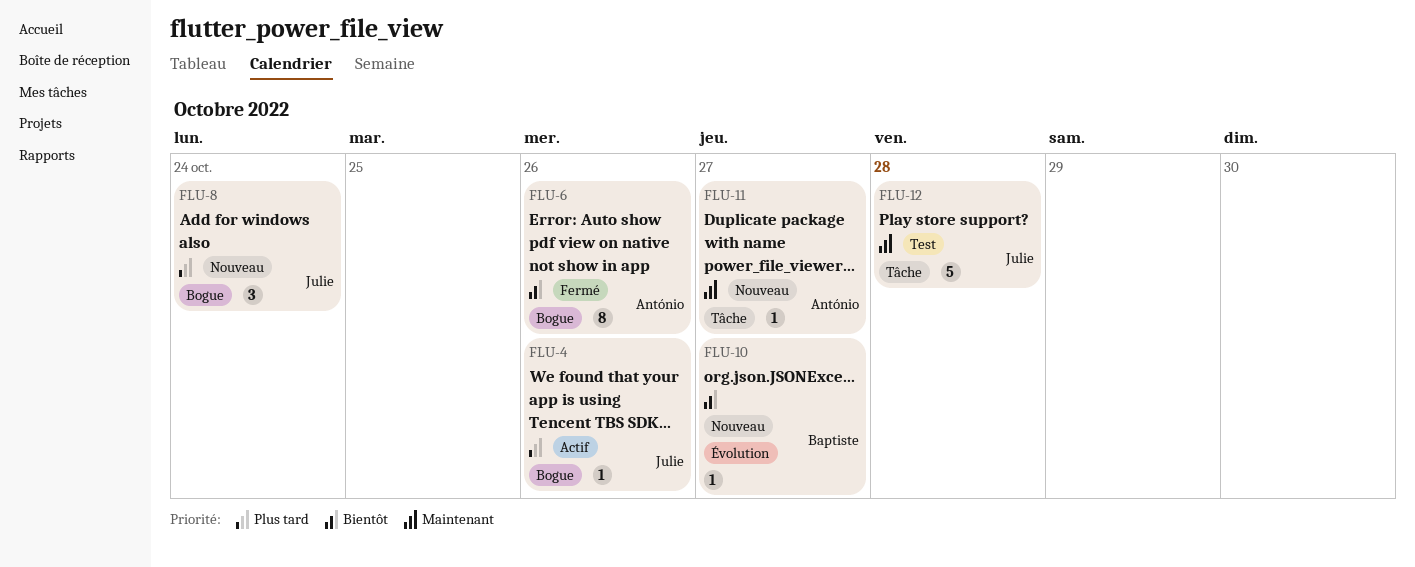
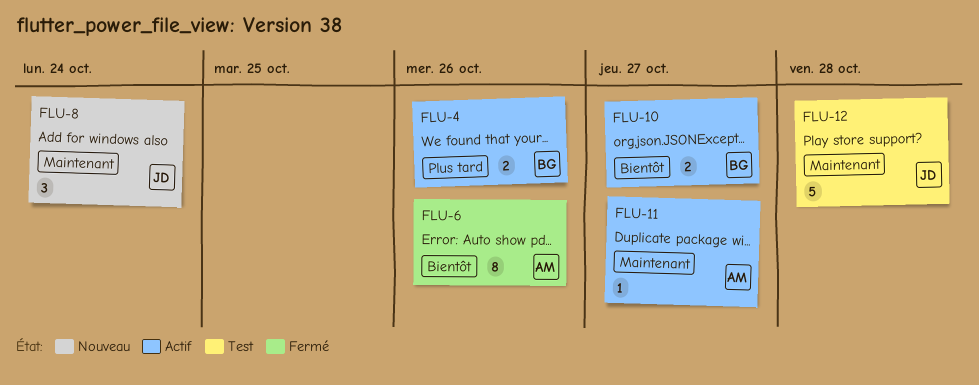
FLU-4, owner: Julie -> Baptiste
FLU-4, estimate: 1 -> 2
FLU-8, priority: Plus tard -> Maintenant
FLU-10, status: Nouveau -> Actif
FLU-10, estimate: 1 -> 2
FLU-11, status: Nouveau -> Actif

